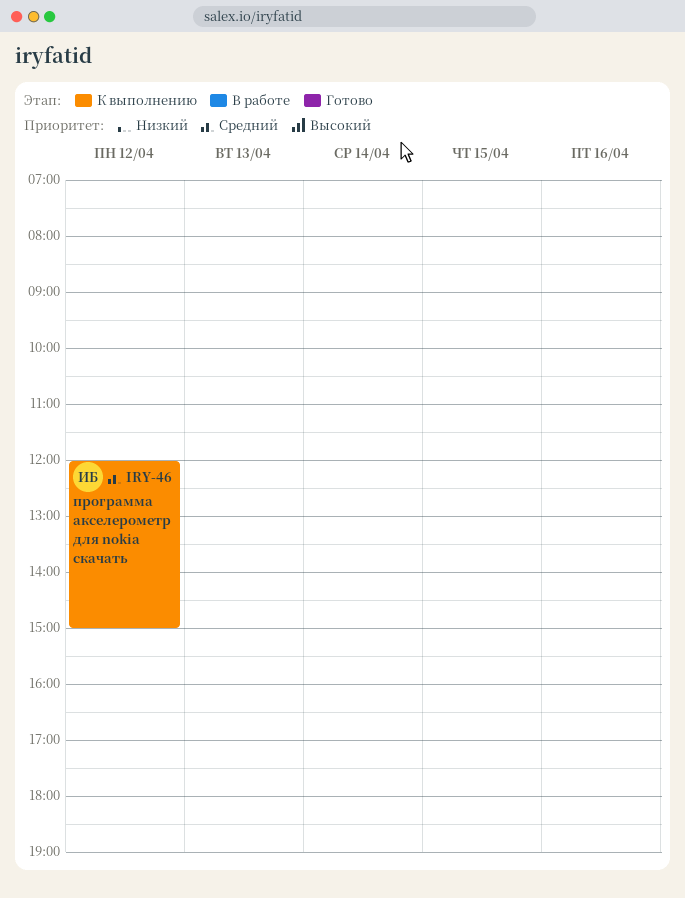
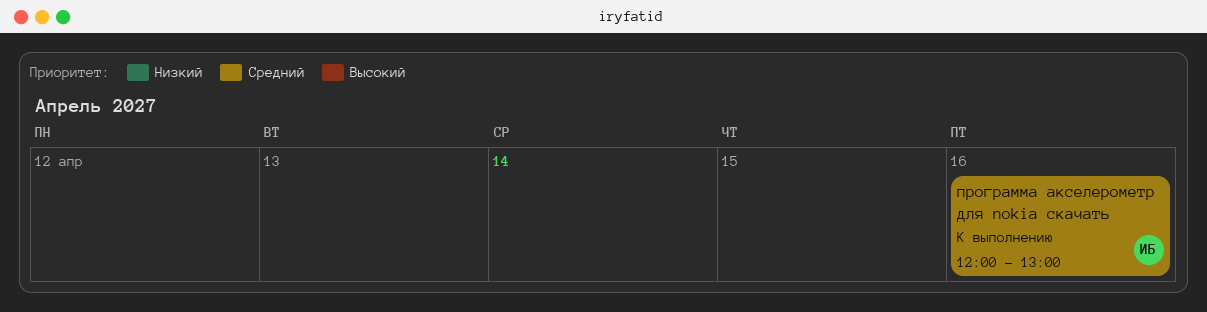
программа акселерометр для nokia скачать, day: Apr 12 -> Apr 16
программа акселерометр для nokia скачать, ends: 15:00 -> 13:00

